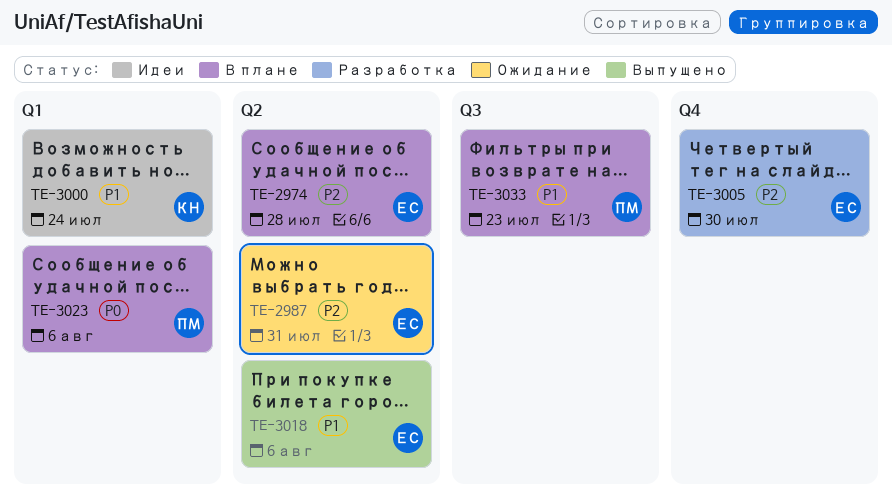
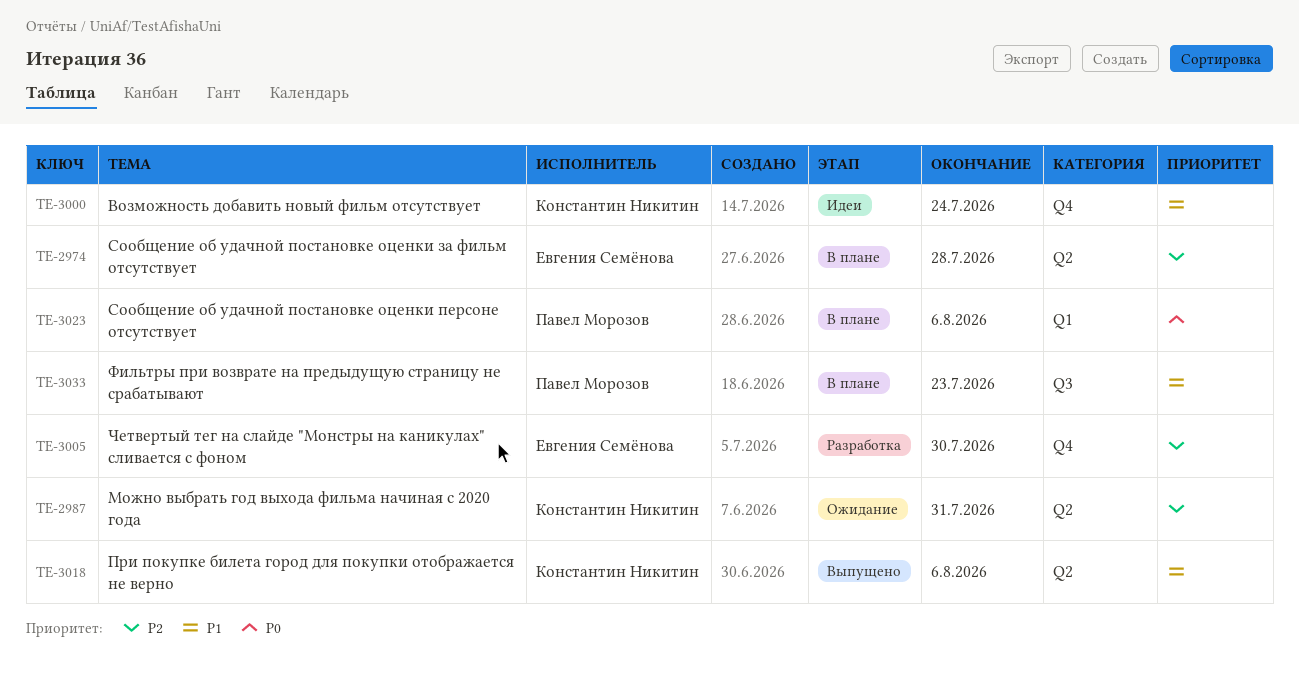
TE-2987, owner: Евгения Семёнова -> Константин Никитин
TE-3000, label: Q1 -> Q4
TE-3018, owner: Евгения Семёнова -> Константин Никитин

